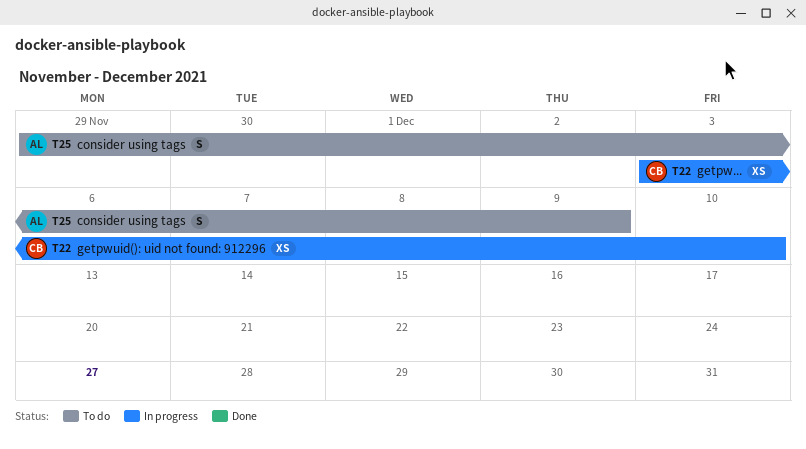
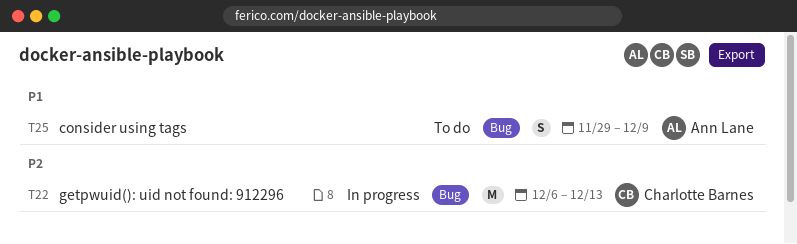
T22, estimate: XS -> M
T22, start: Dec 3 -> Dec 6
T22, due: Dec 10 -> Dec 13

